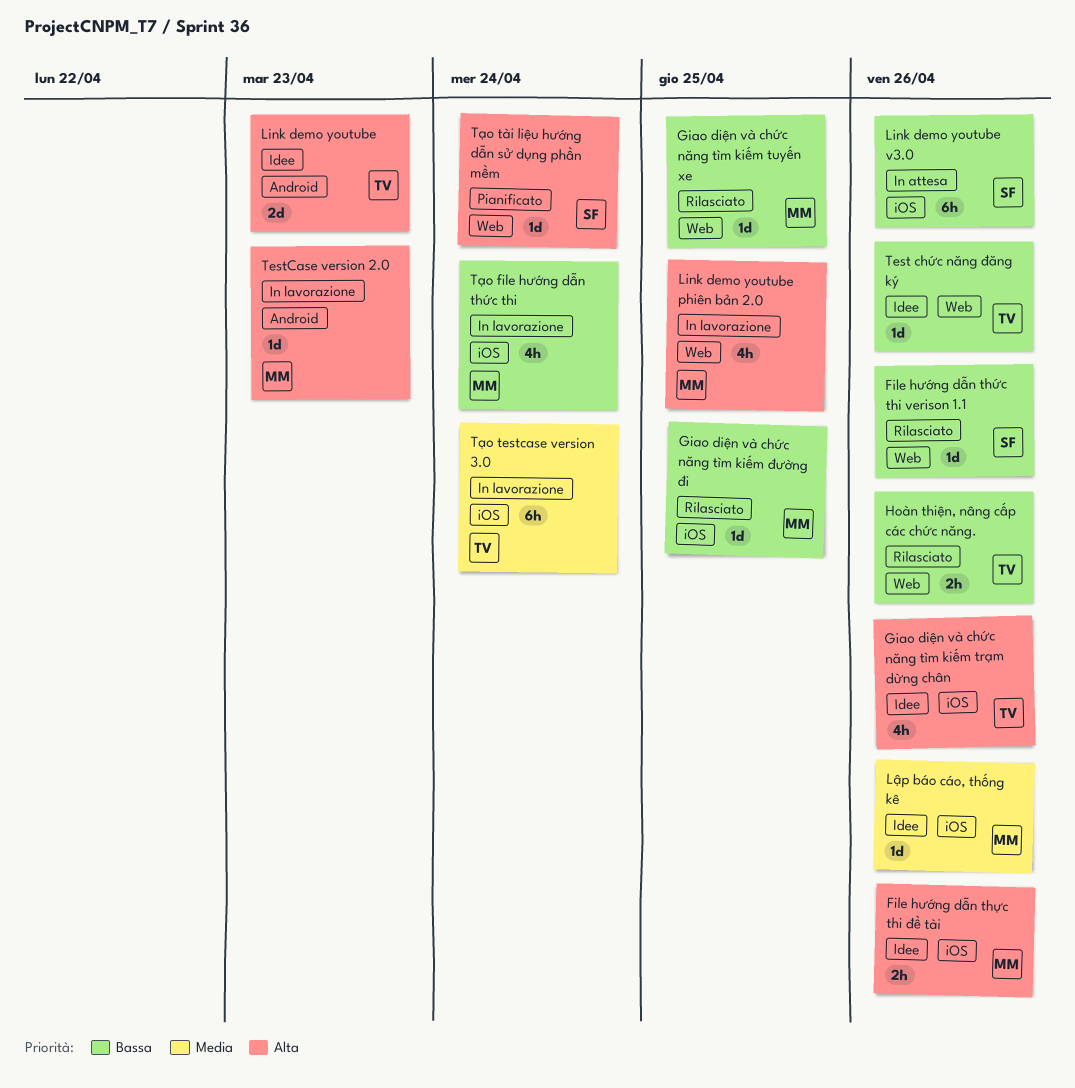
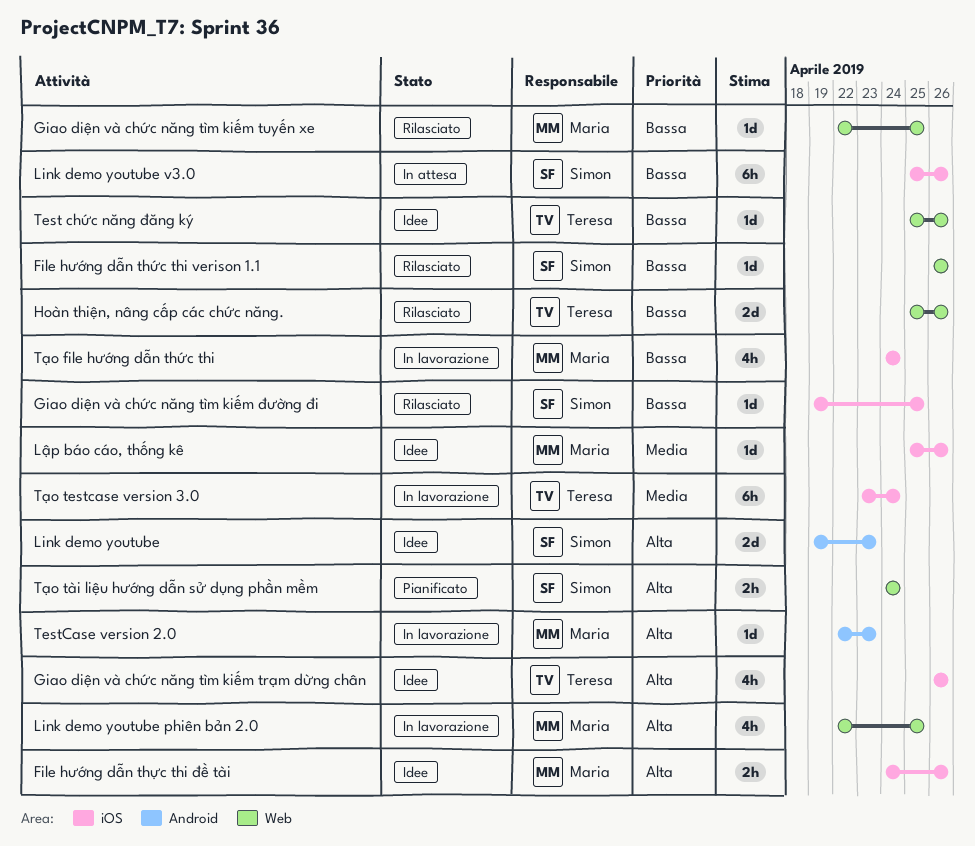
Giao diện và chức năng tìm kiếm đường đi, owner: Maria -> Simon
Hoàn thiện, nâng cấp các chức năng., estimate: 2h -> 2d
Link demo youtube, owner: Teresa -> Simon
Tạo tài liệu hướng dẫn sử dụng phần mềm, estimate: 1d -> 2h

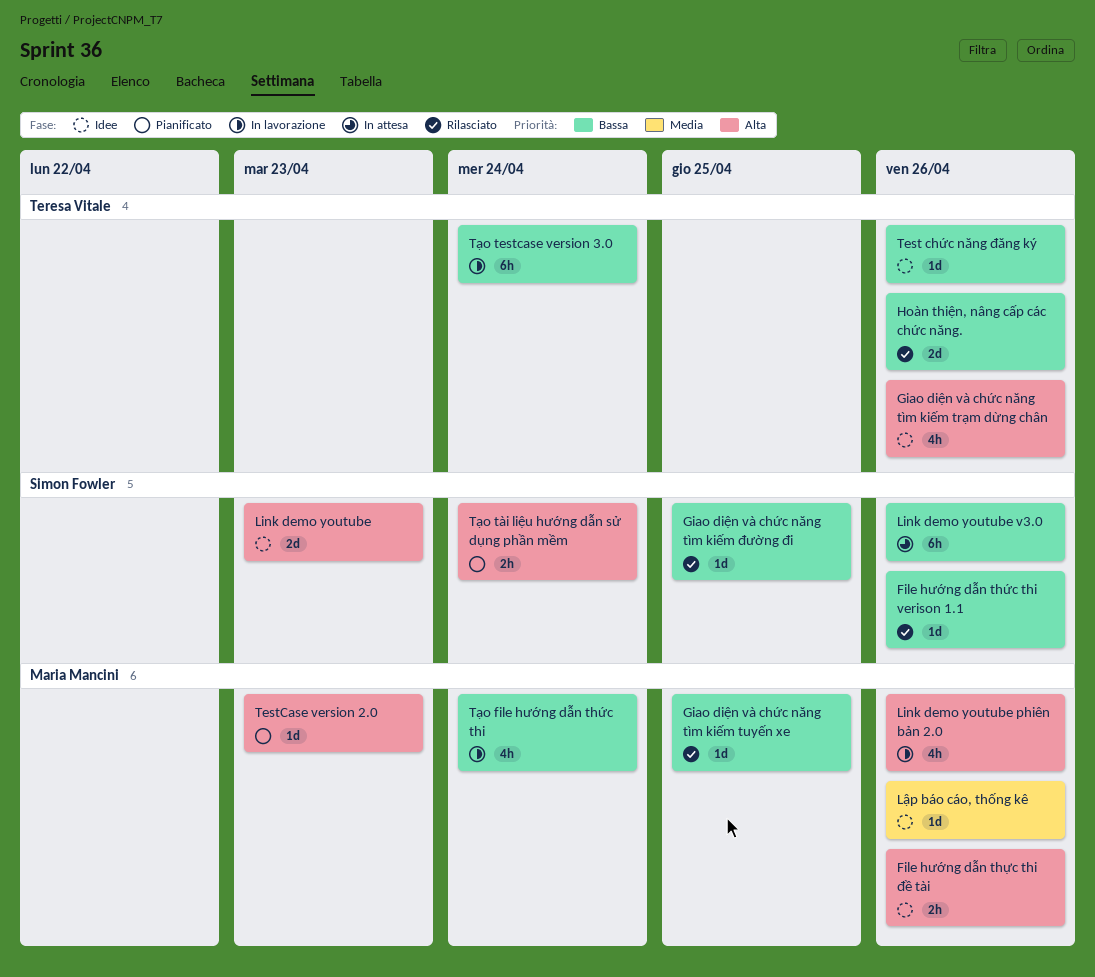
Link demo youtube phiên bản 2.0, due: Apr 25 -> Apr 26
TestCase version 2.0, status: In lavorazione -> Pianificato
Tạo testcase version 3.0, priority: Media -> Bassa

